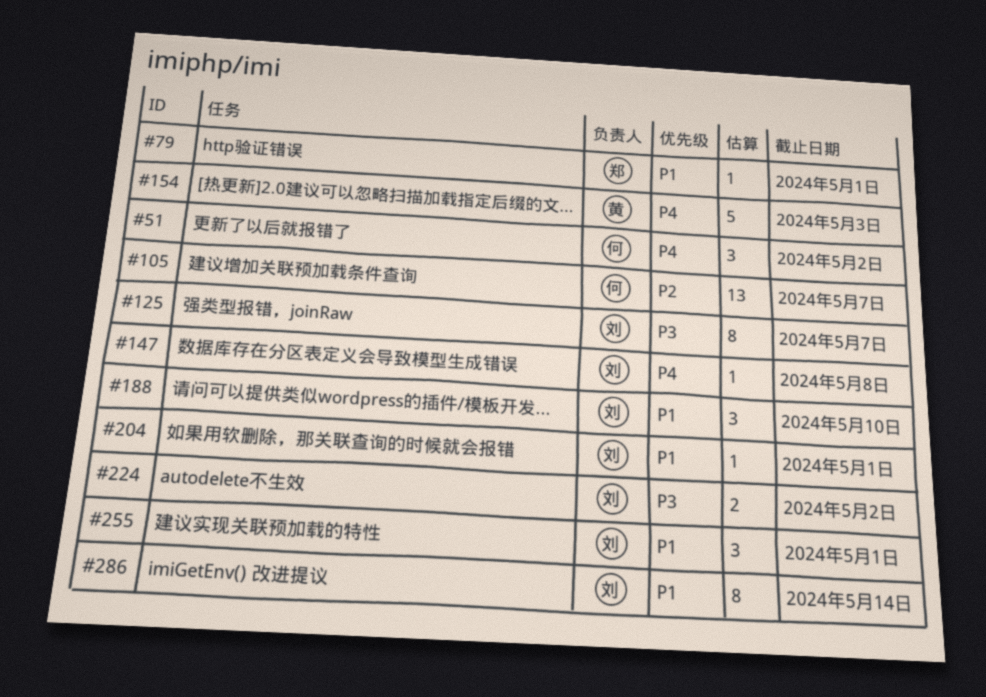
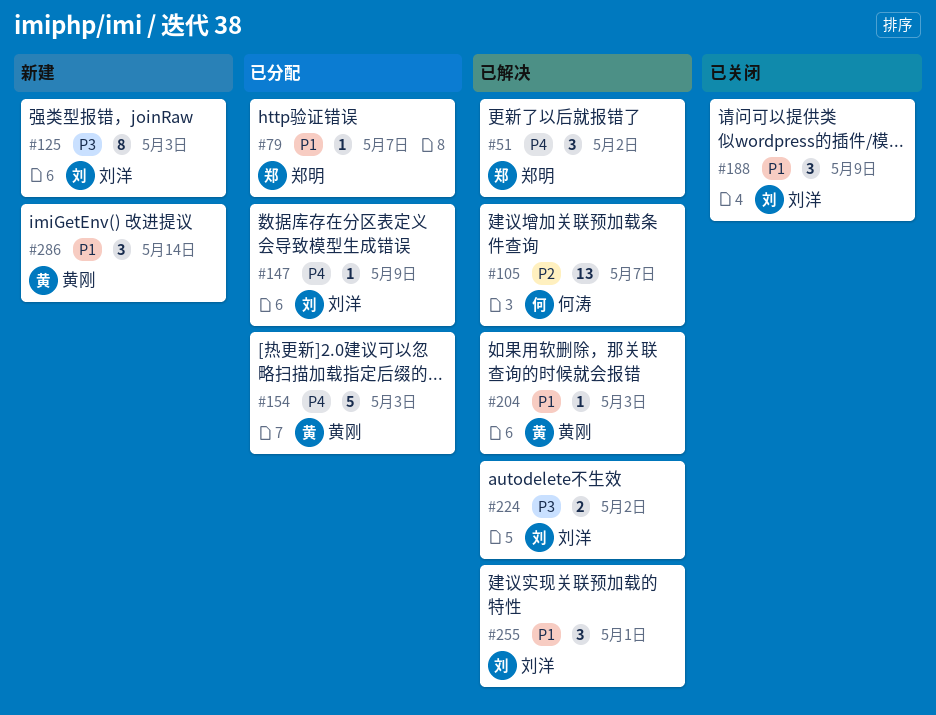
#51, owner: 何涛 -> 郑明
#79, due: May 1 -> May 7
#125, due: May 7 -> May 3
#147, due: May 8 -> May 9
#188, due: May 10 -> May 9
#204, owner: 刘洋 -> 黄刚
#204, due: May 1 -> May 3
#286, owner: 刘洋 -> 黄刚
#286, estimate: 8 -> 3

